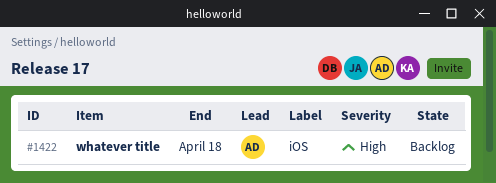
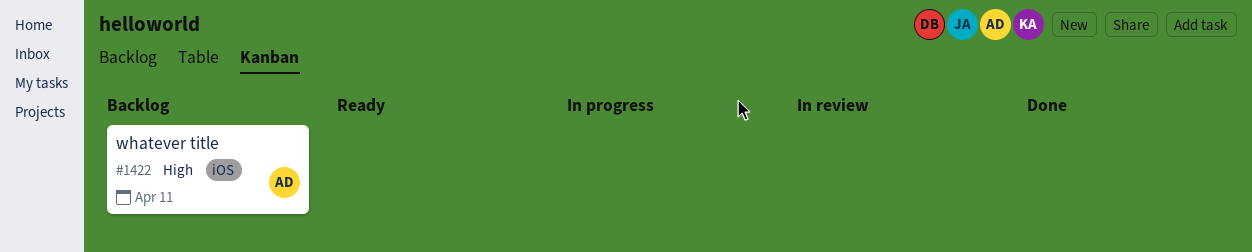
#1422, due: Apr 18 -> Apr 11

